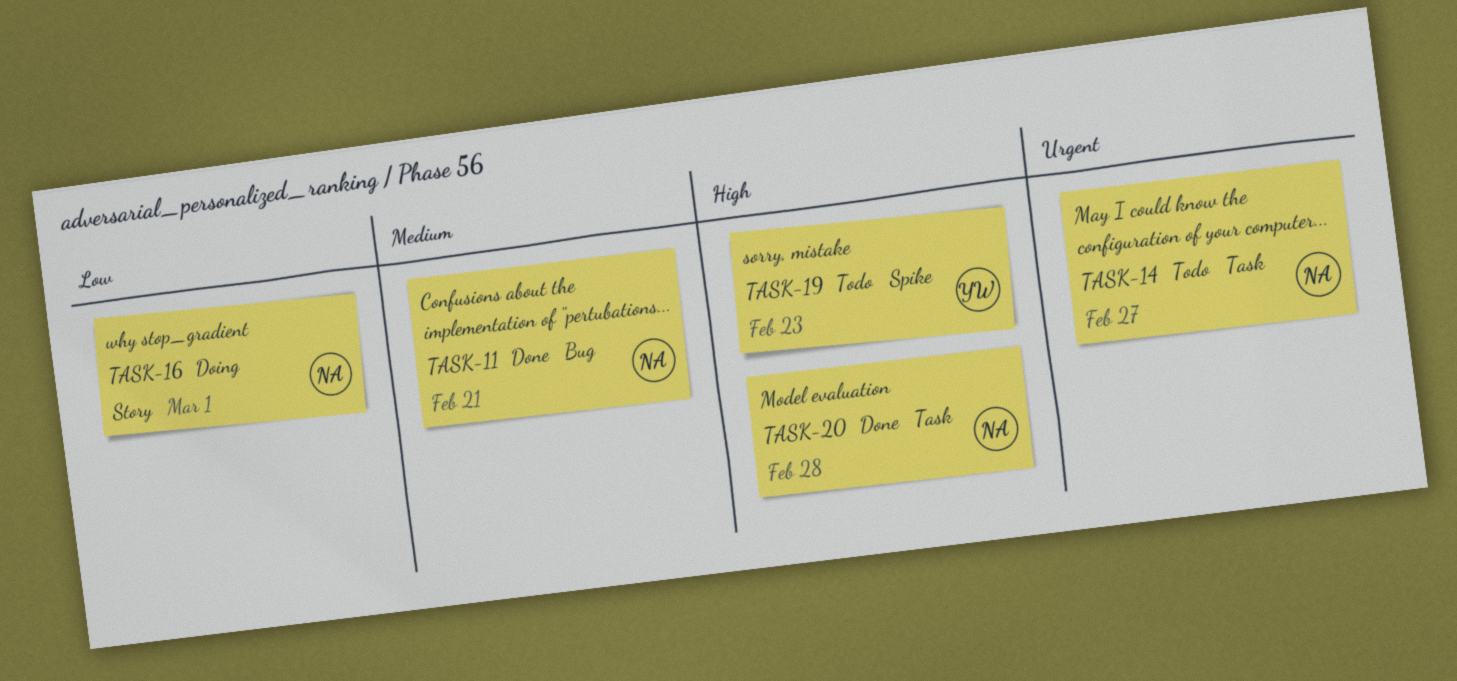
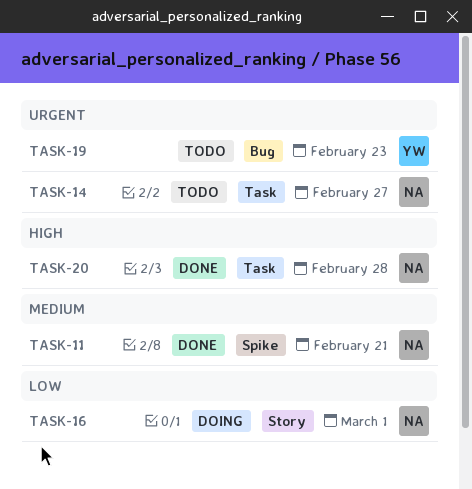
TASK-11, label: Bug -> Spike
TASK-19, priority: High -> Urgent
TASK-19, label: Spike -> Bug

